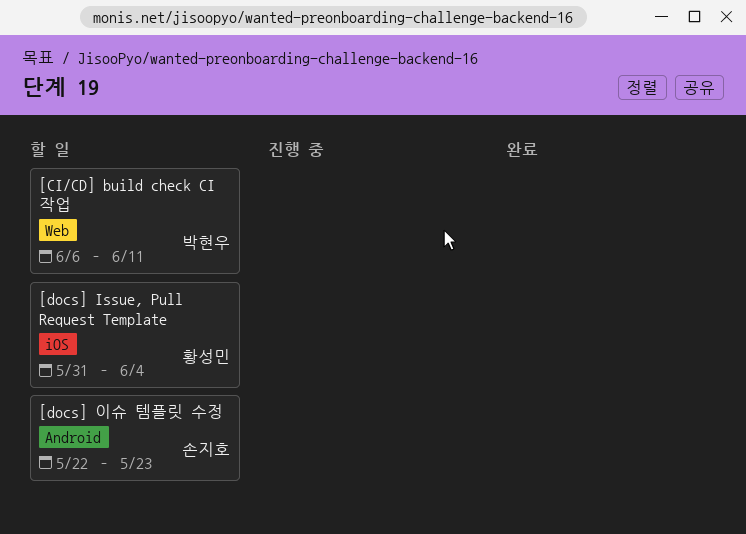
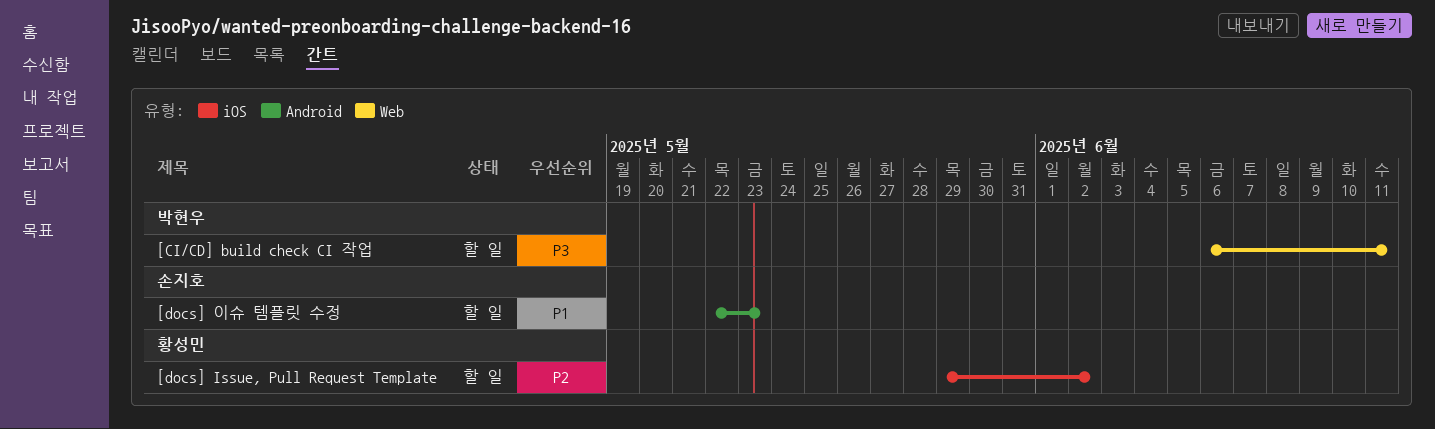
[docs] Issue, Pull Request Template, start: May 31 -> May 29
[docs] Issue, Pull Request Template, due: Jun 4 -> Jun 2

